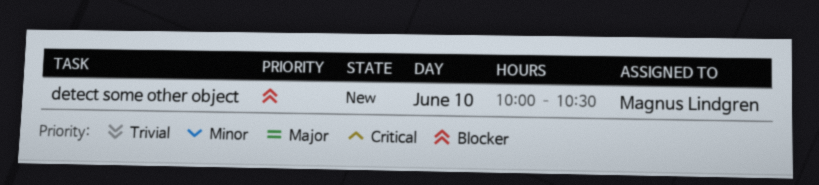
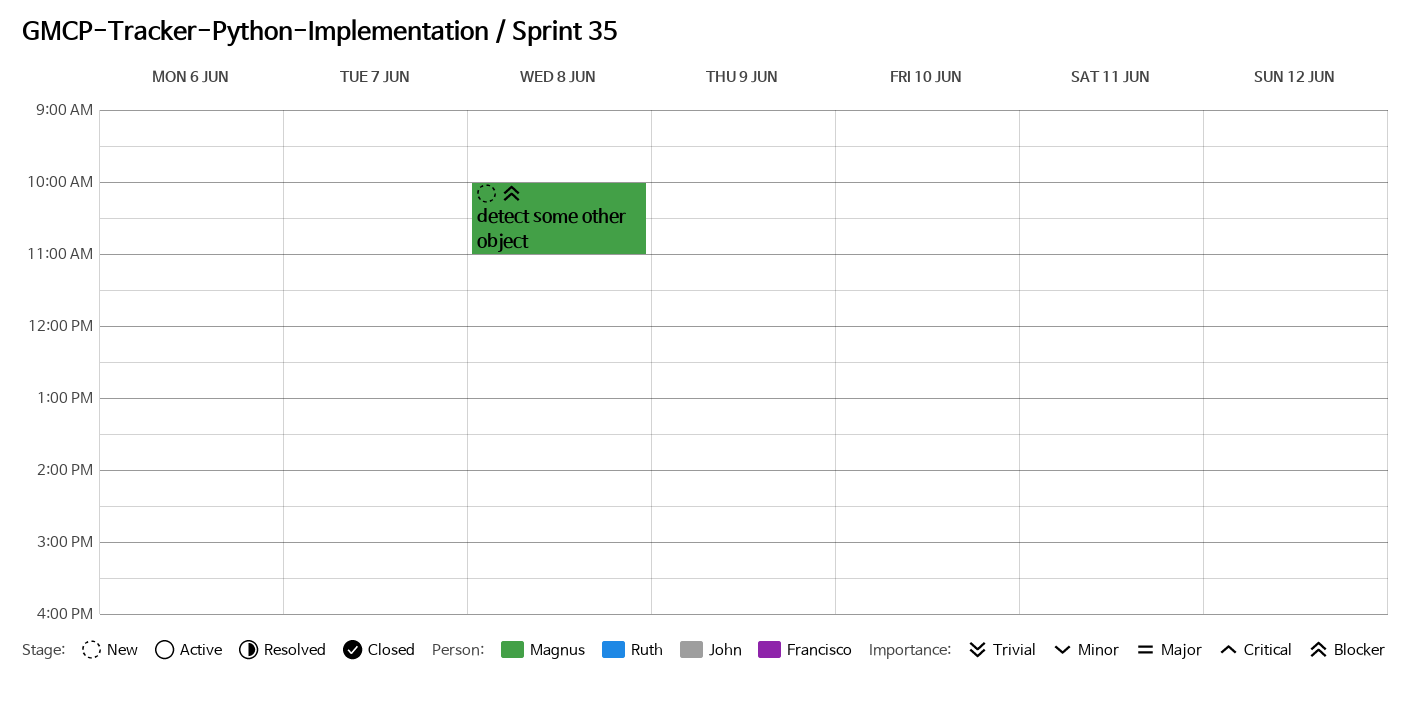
detect some other object, day: Jun 10 -> Jun 8
detect some other object, ends: 10:30 -> 11:00

